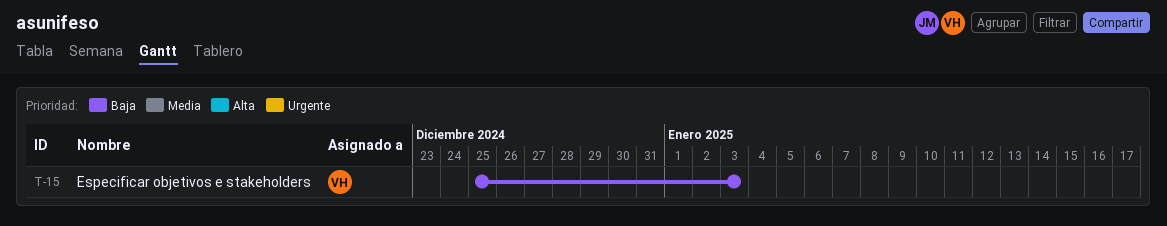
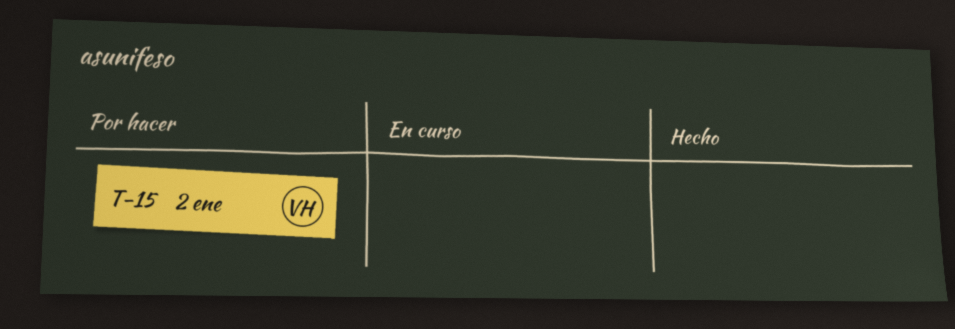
T-15, due: Jan 3 -> Jan 2

